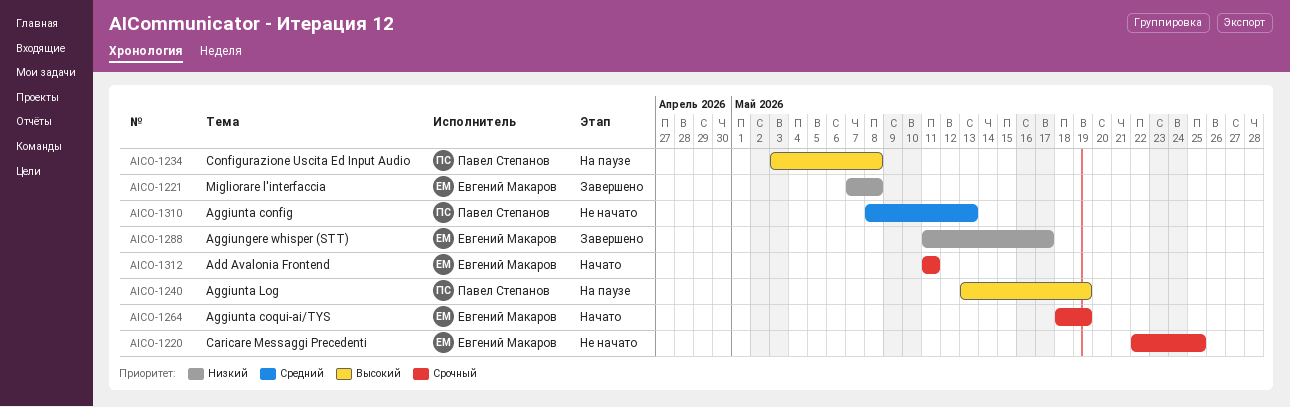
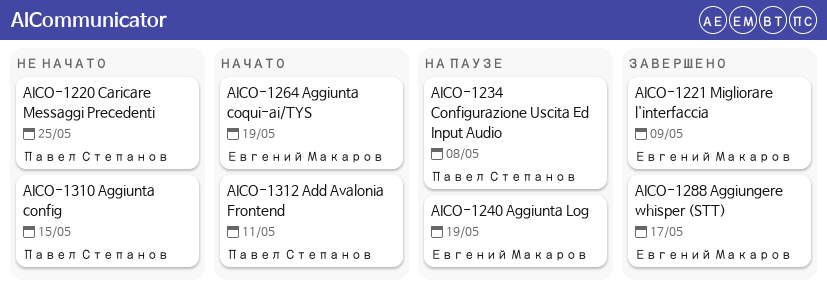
AICO-1220, owner: Евгений Макаров -> Павел Степанов
AICO-1221, due: May 8 -> May 9
AICO-1240, owner: Павел Степанов -> Евгений Макаров
AICO-1310, due: May 13 -> May 15
AICO-1312, owner: Евгений Макаров -> Павел Степанов

